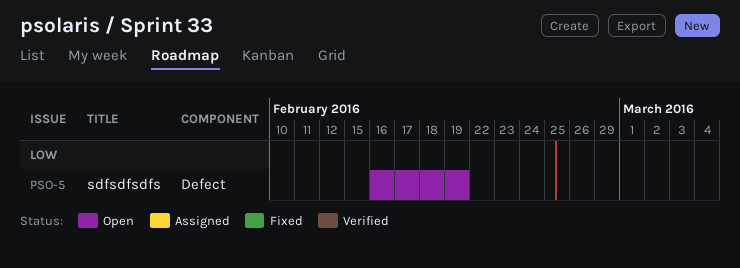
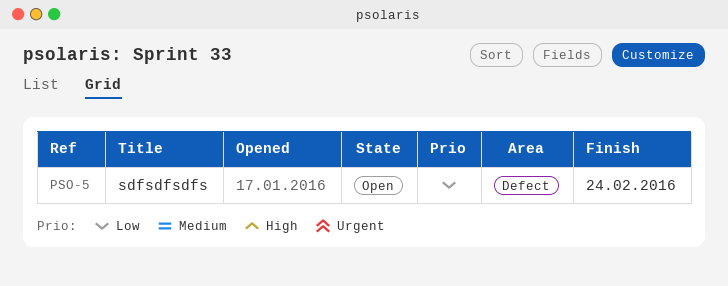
PSO-5, due: Feb 19 -> Feb 24

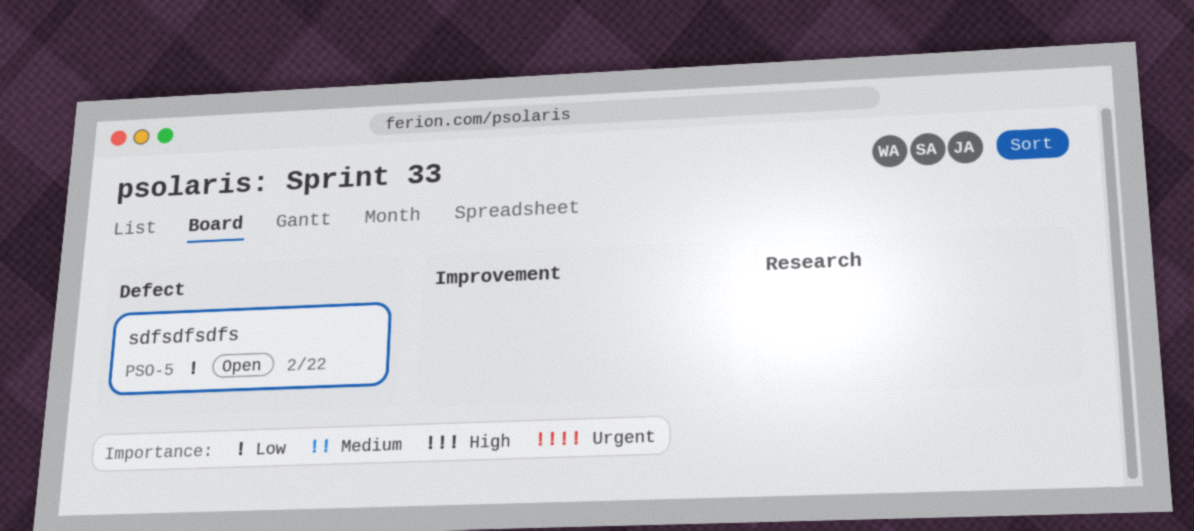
PSO-5, due: Feb 24 -> Feb 22

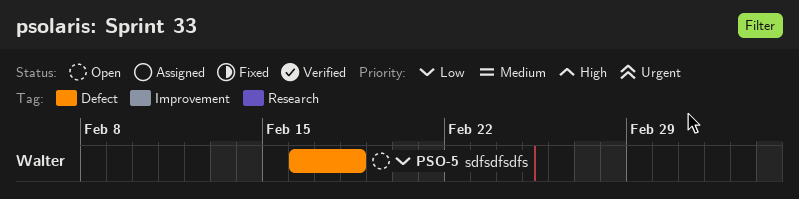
PSO-5, due: Feb 22 -> Feb 18

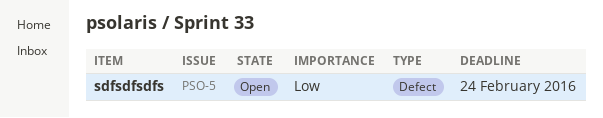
PSO-5, due: Feb 18 -> Feb 24

